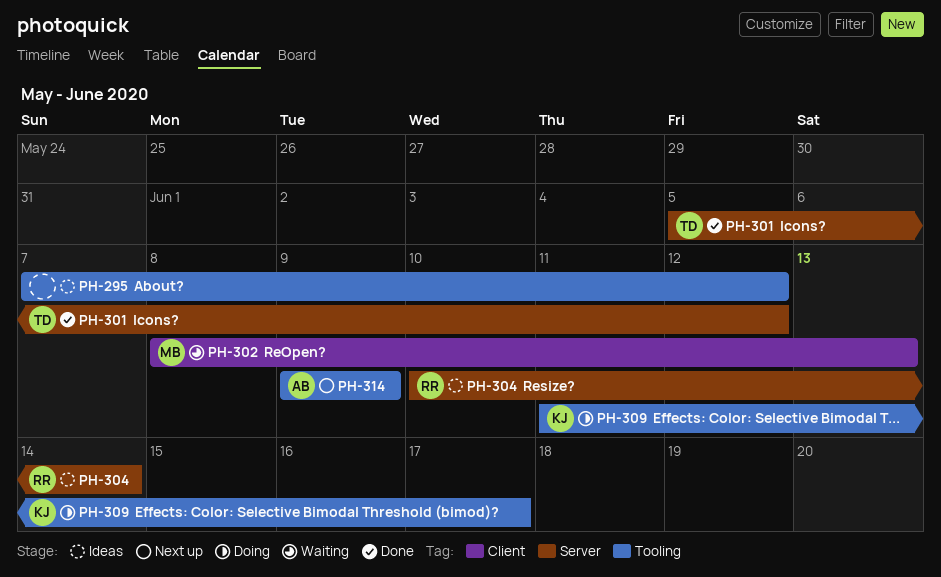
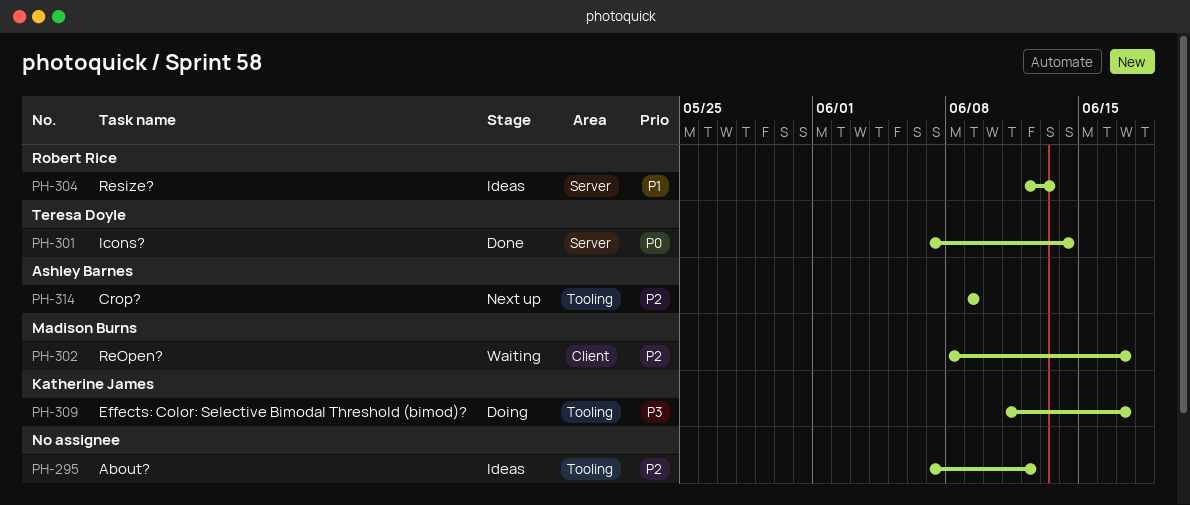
PH-301, start: Jun 5 -> Jun 7
PH-301, due: Jun 12 -> Jun 14
PH-302, due: Jun 13 -> Jun 17
PH-304, start: Jun 10 -> Jun 12
PH-304, due: Jun 14 -> Jun 13

